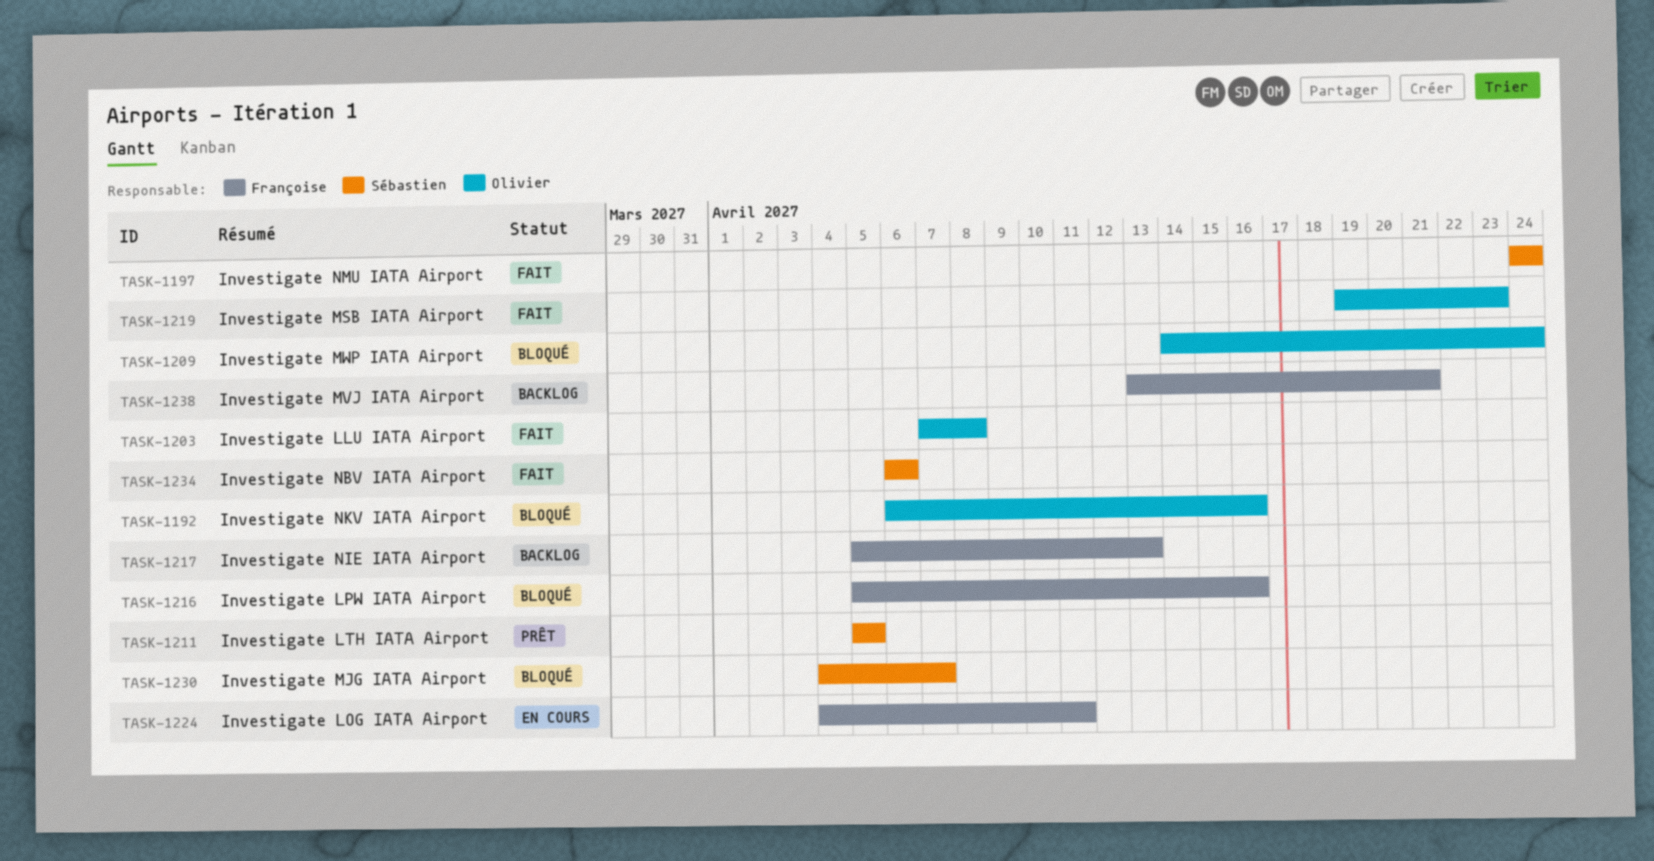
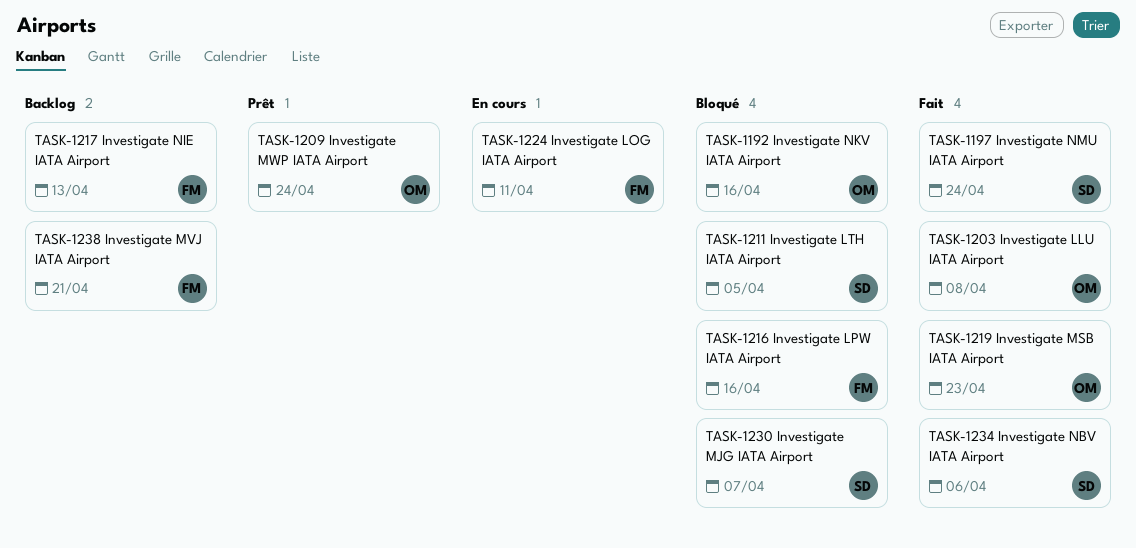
TASK-1209, status: Bloqué -> Prêt
TASK-1211, status: Prêt -> Bloqué

